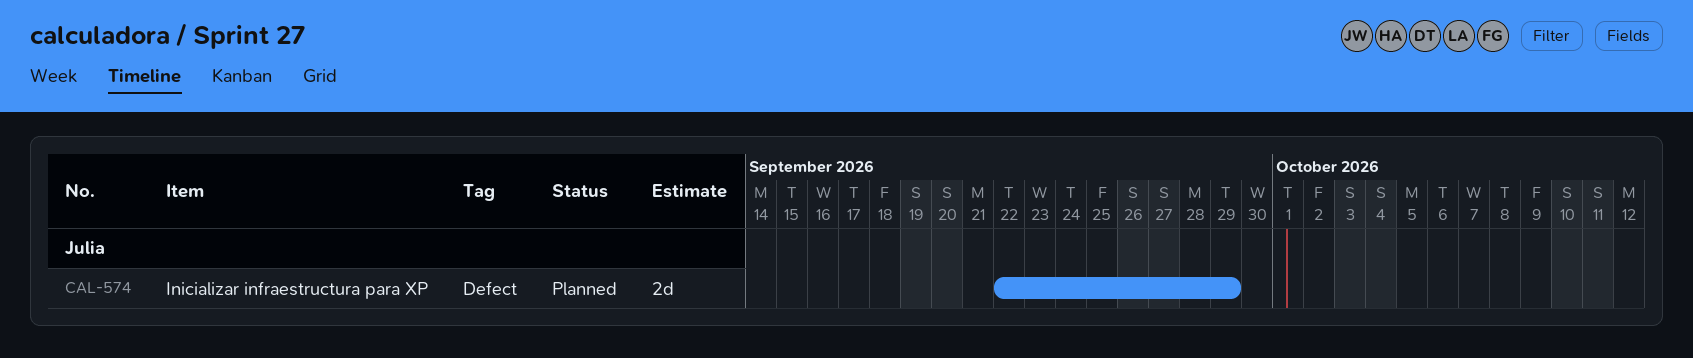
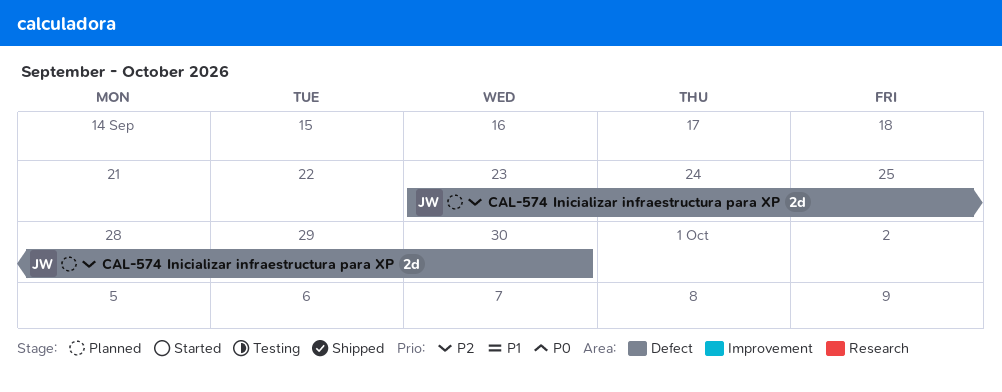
CAL-574, start: Sep 22 -> Sep 23
CAL-574, due: Sep 29 -> Sep 30

